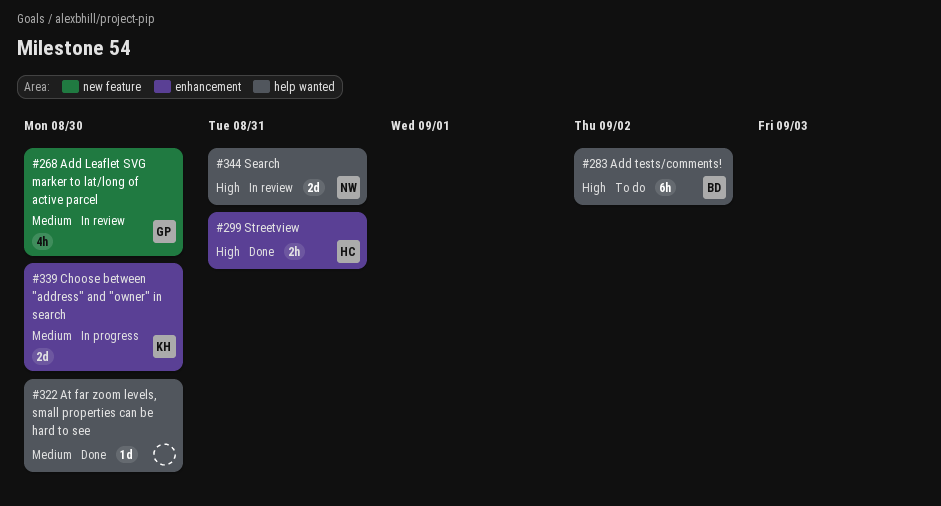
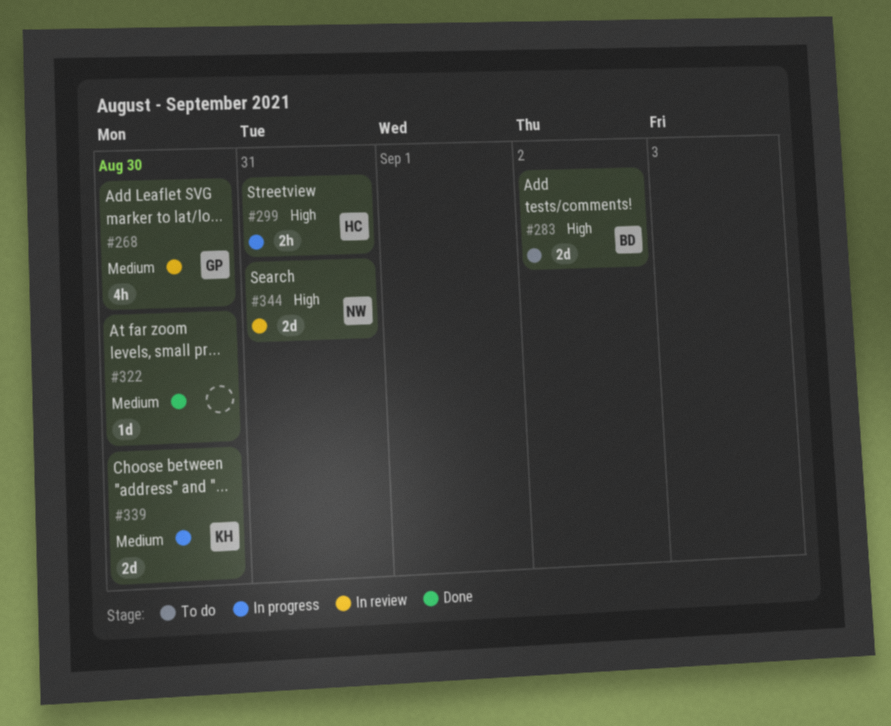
#283, estimate: 6h -> 2d
#299, status: Done -> In progress

